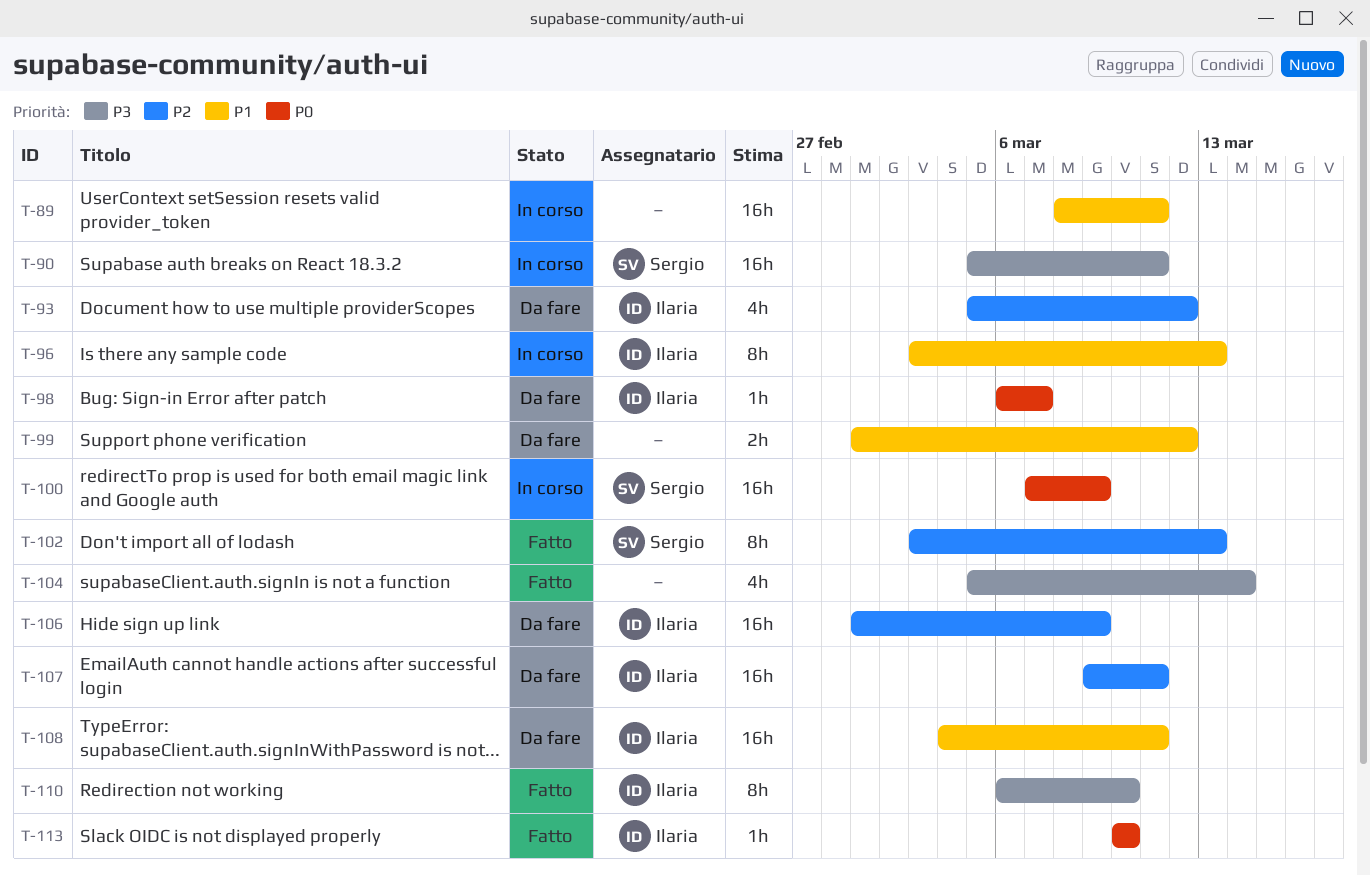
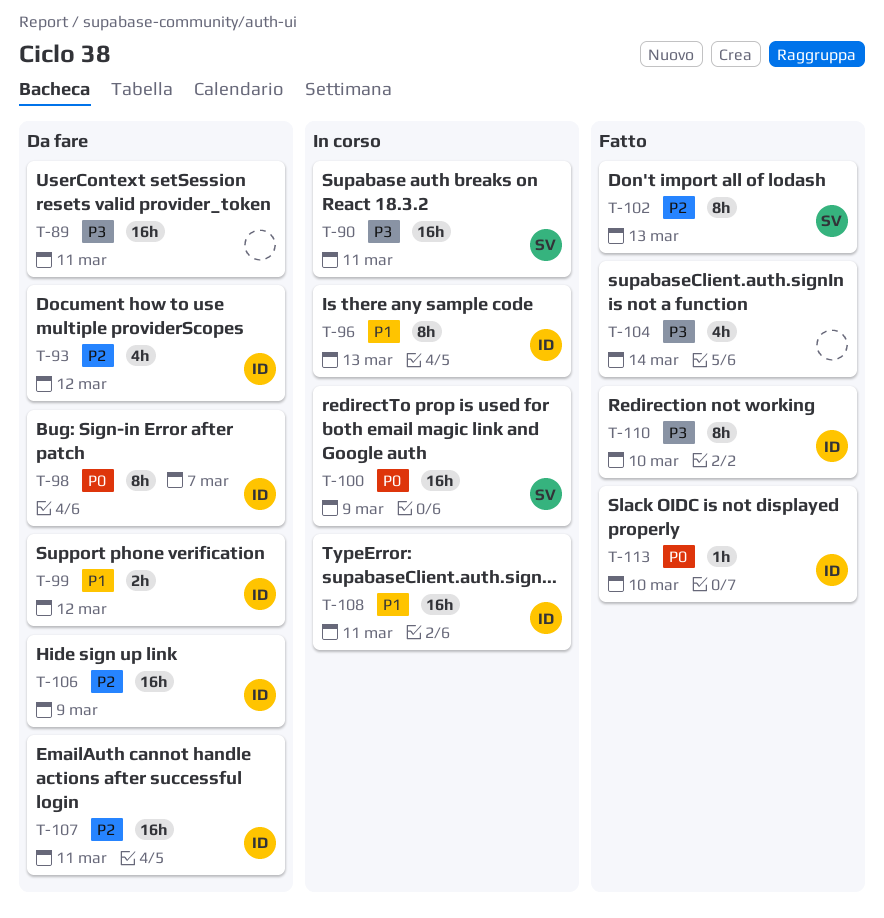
T-89, status: In corso -> Da fare
T-89, priority: P1 -> P3
T-98, estimate: 1h -> 8h
T-99, owner: none -> Ilaria
T-108, status: Da fare -> In corso

